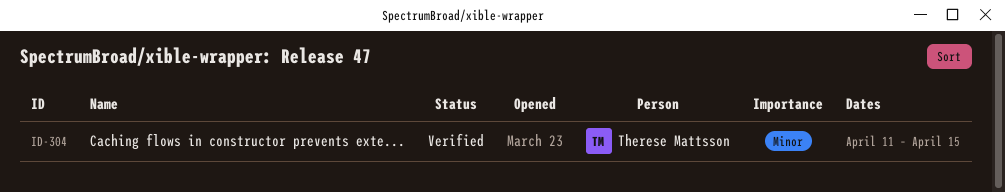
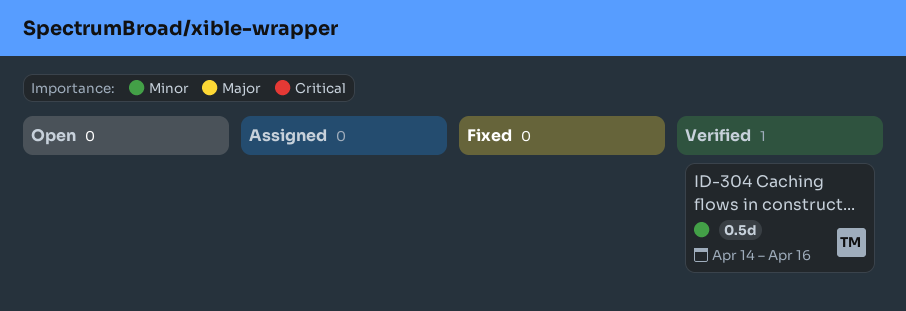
ID-304, start: Apr 11 -> Apr 14
ID-304, due: Apr 15 -> Apr 16

